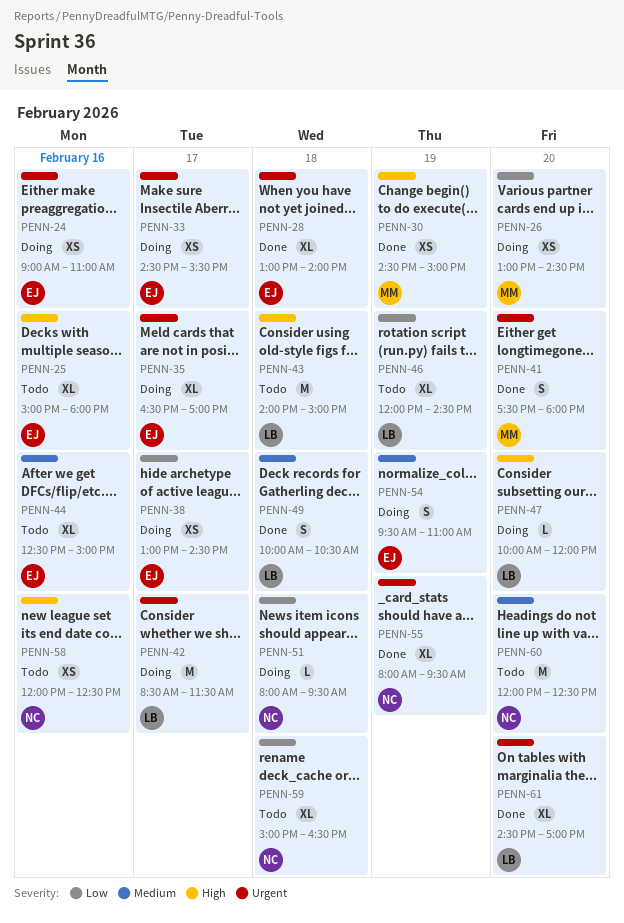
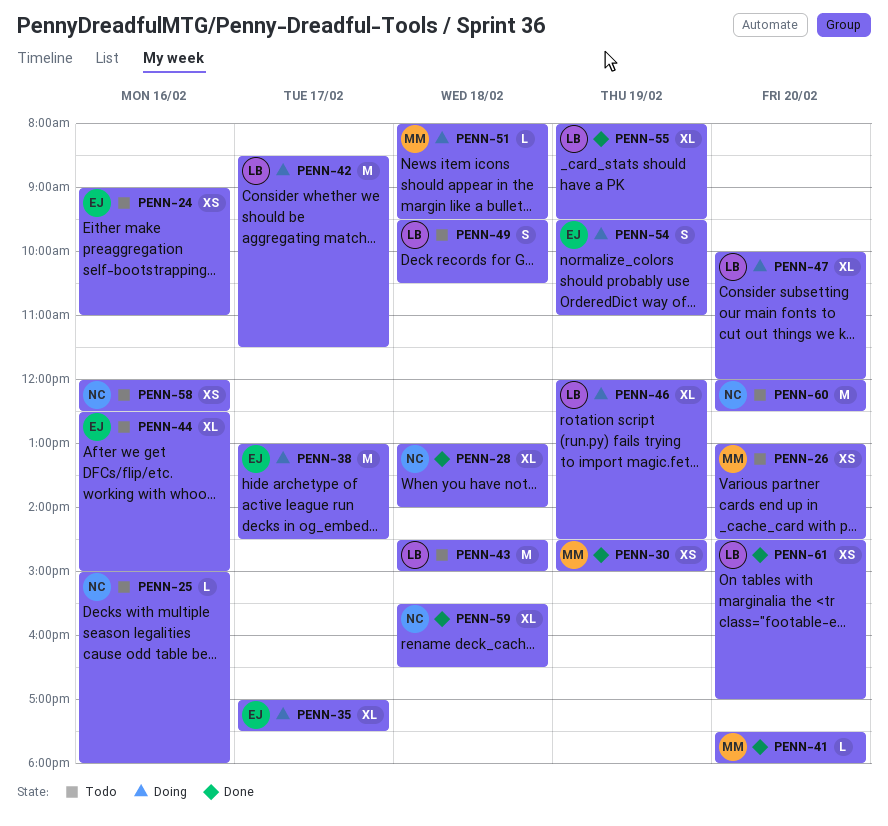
PENN-24, status: Doing -> Todo
PENN-25, owner: EJ -> NC
PENN-25, estimate: XL -> L
PENN-26, status: Doing -> Todo
PENN-28, owner: EJ -> NC
PENN-33: present -> none
PENN-35, begins: 16:30 -> 17:00
PENN-35, ends: 17:00 -> 17:30
PENN-38, estimate: XS -> M
PENN-41, estimate: S -> L
PENN-43, begins: 14:00 -> 14:30
PENN-46, status: Todo -> Doing
PENN-47, estimate: L -> XL
PENN-49, status: Done -> Todo
PENN-49, begins: 10:00 -> 09:30
PENN-51, owner: NC -> MM
PENN-55, owner: NC -> LB
PENN-59, status: Todo -> Done
PENN-59, begins: 15:00 -> 15:30
PENN-61, estimate: XL -> XS

